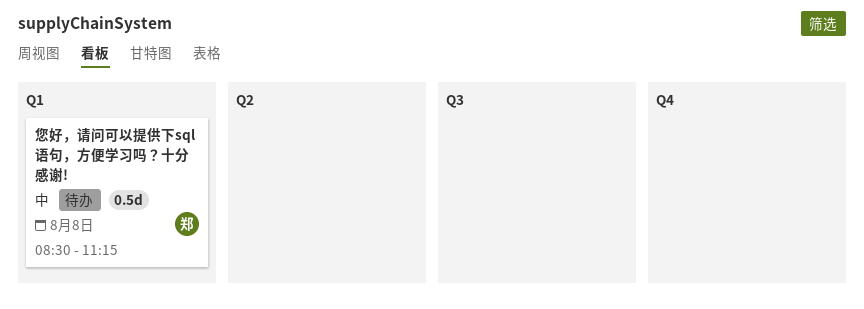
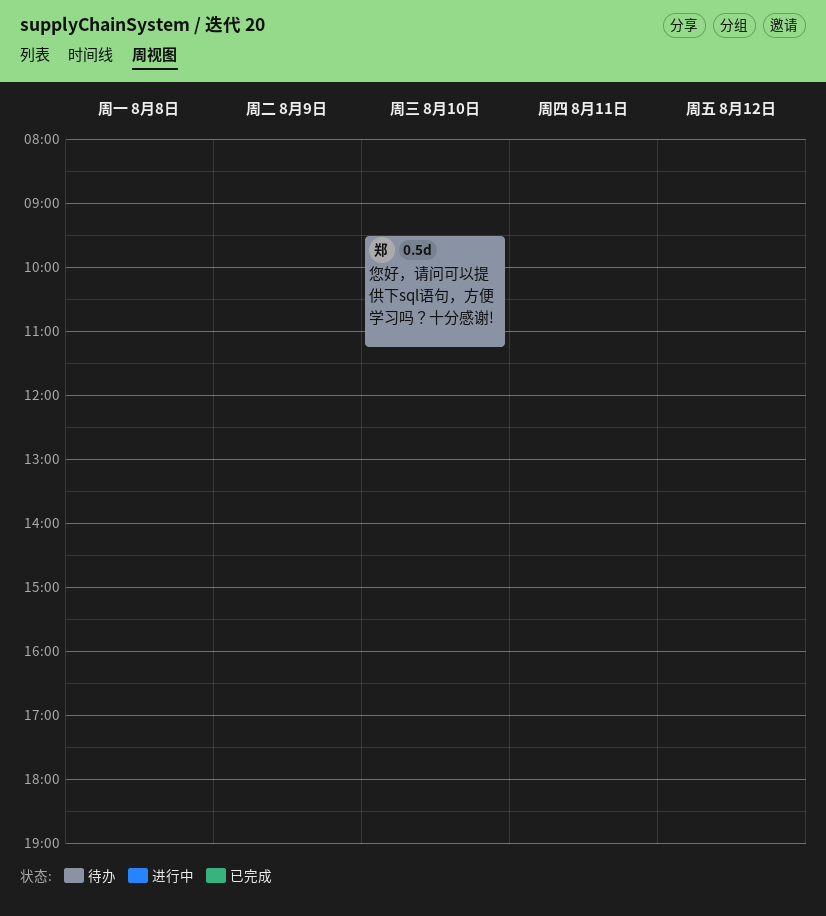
您好，请问可以提供下sql语句，方便学习吗？十分感谢!, day: Aug 8 -> Aug 10
您好，请问可以提供下sql语句，方便学习吗？十分感谢!, begins: 08:30 -> 09:30

